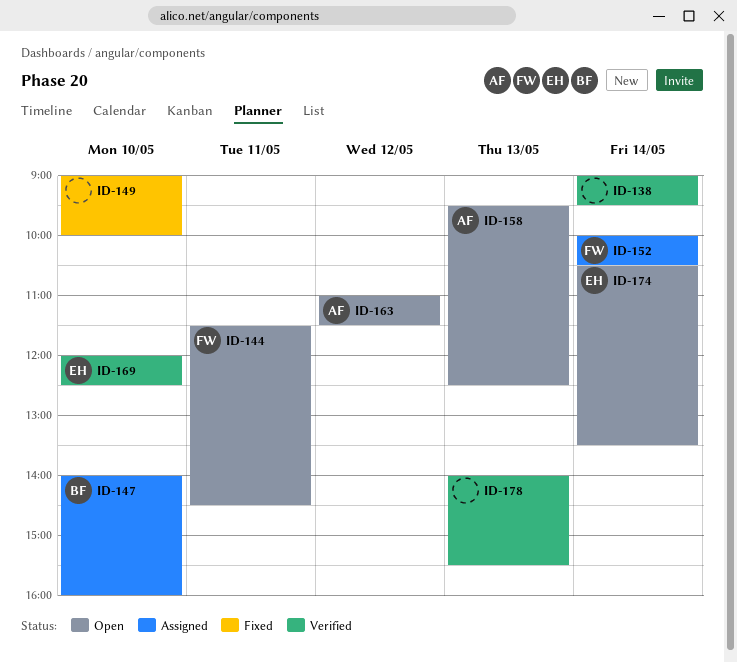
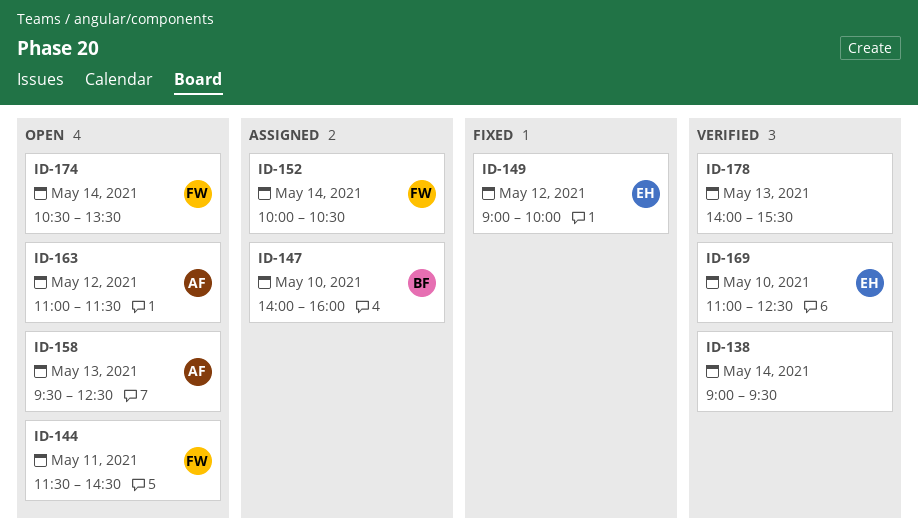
ID-149, owner: none -> EH
ID-149, day: May 10 -> May 12
ID-169, begins: 12:00 -> 11:00
ID-174, owner: EH -> FW

